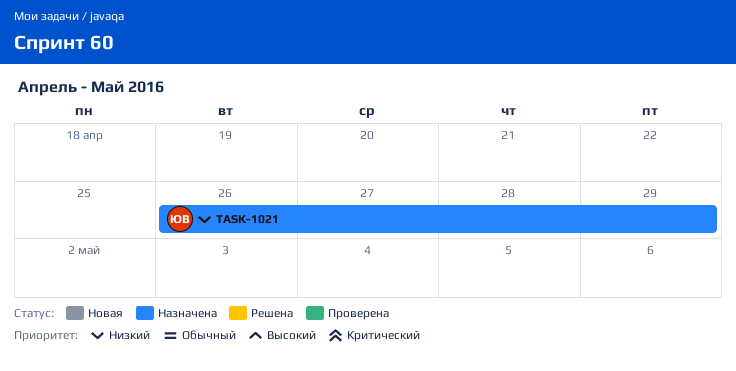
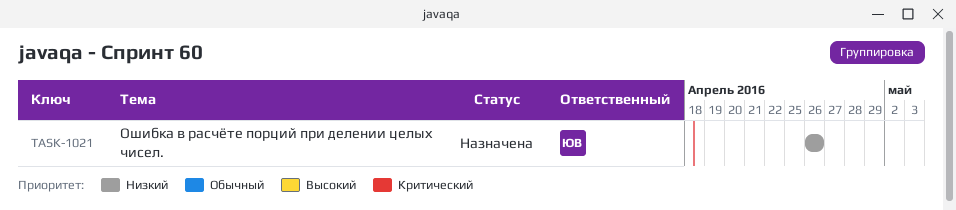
TASK-1021, due: Apr 29 -> Apr 26

